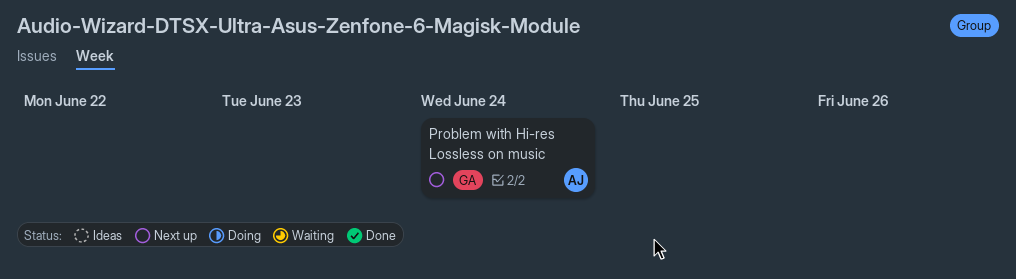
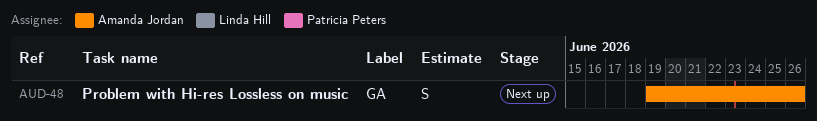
Problem with Hi-res Lossless on music, due: Jun 24 -> Jun 26

